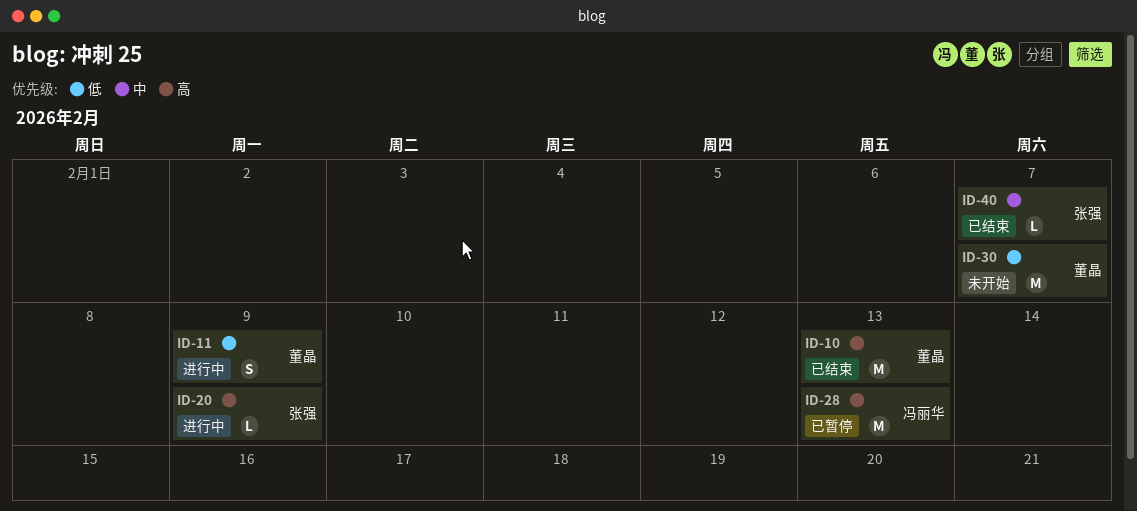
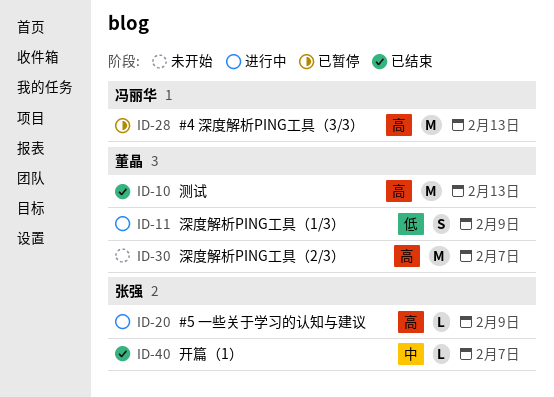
ID-30, priority: 低 -> 高

